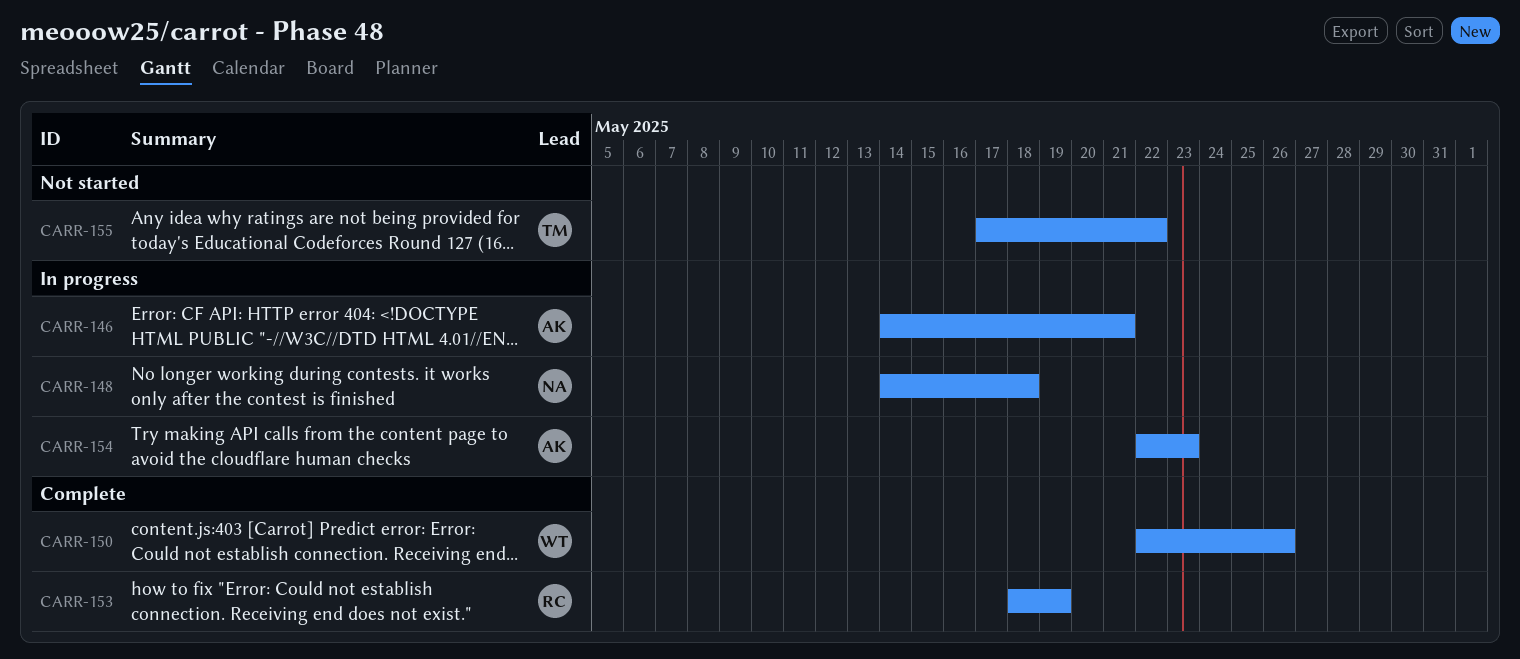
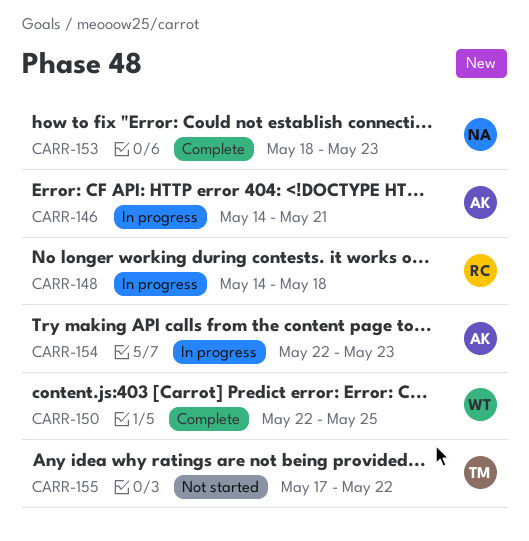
CARR-148, owner: NA -> RC
CARR-150, due: May 26 -> May 25
CARR-153, owner: RC -> NA
CARR-153, due: May 19 -> May 23

